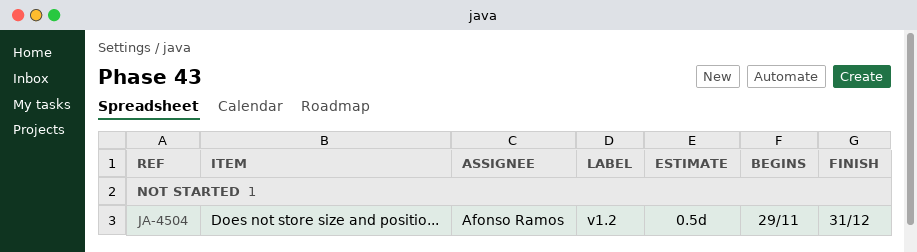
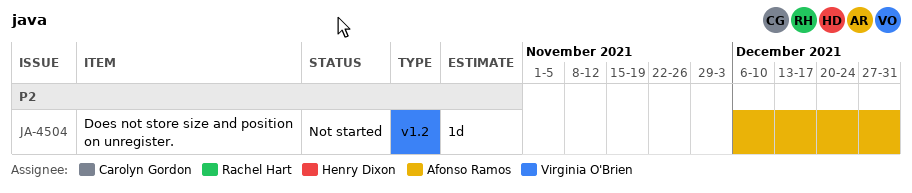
JA-4504, estimate: 0.5d -> 1d
JA-4504, start: Nov 29 -> Dec 6

